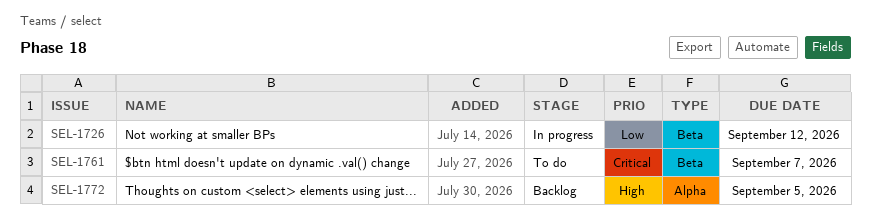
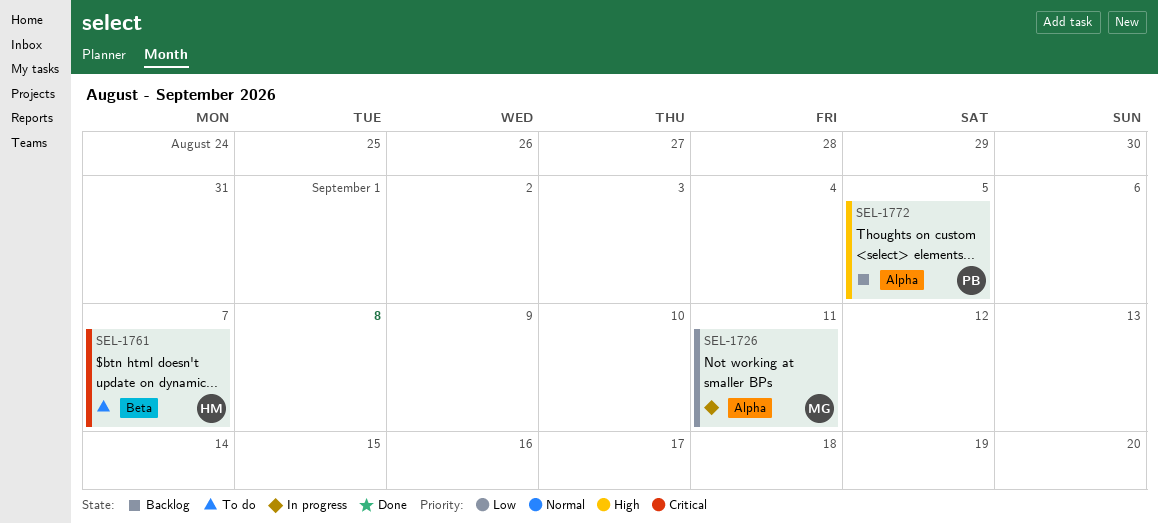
SEL-1726, label: Beta -> Alpha
SEL-1726, due: Sep 12 -> Sep 11

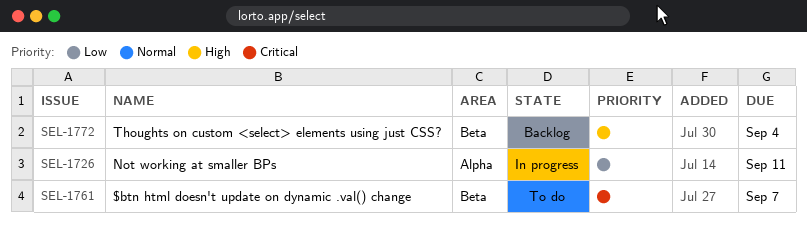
SEL-1772, label: Alpha -> Beta
SEL-1772, due: Sep 5 -> Sep 4

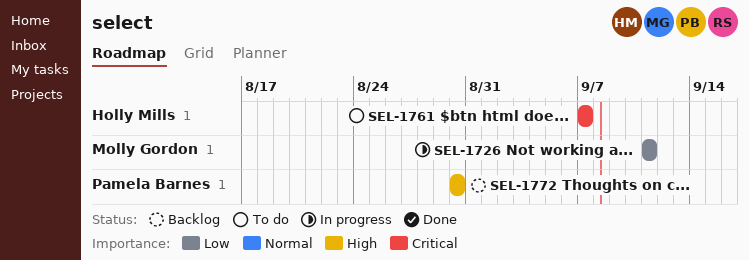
SEL-1772, due: Sep 4 -> Aug 30

